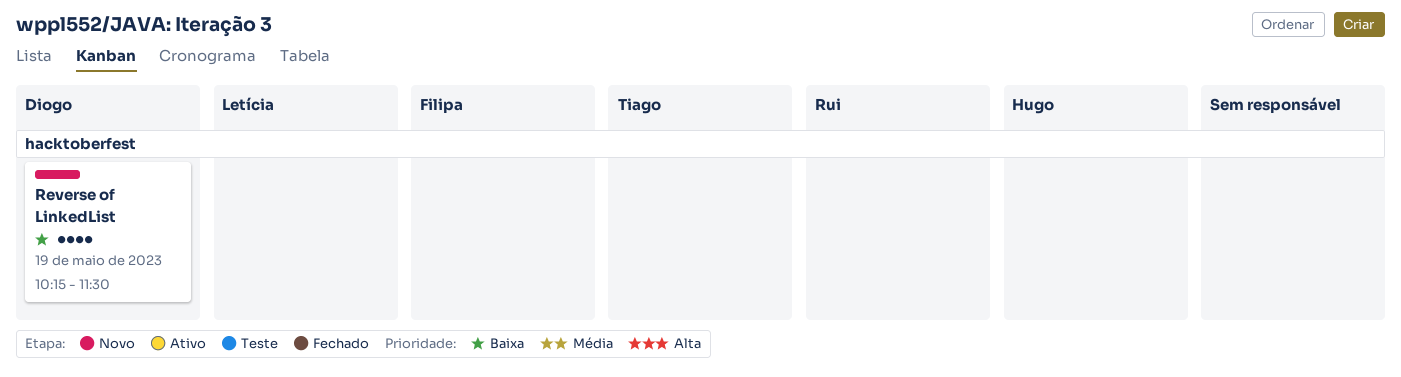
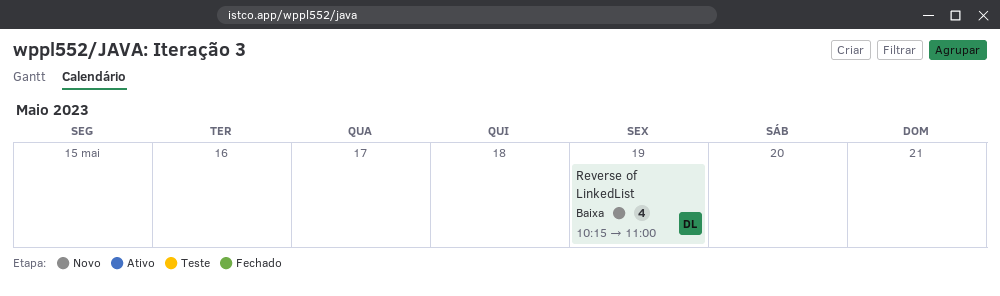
Reverse of LinkedList, ends: 11:30 -> 11:00

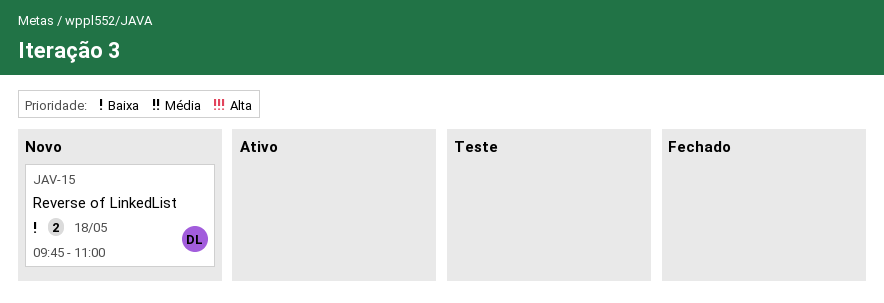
Reverse of LinkedList, estimate: 4 -> 2
Reverse of LinkedList, day: May 19 -> May 18
Reverse of LinkedList, begins: 10:15 -> 09:45

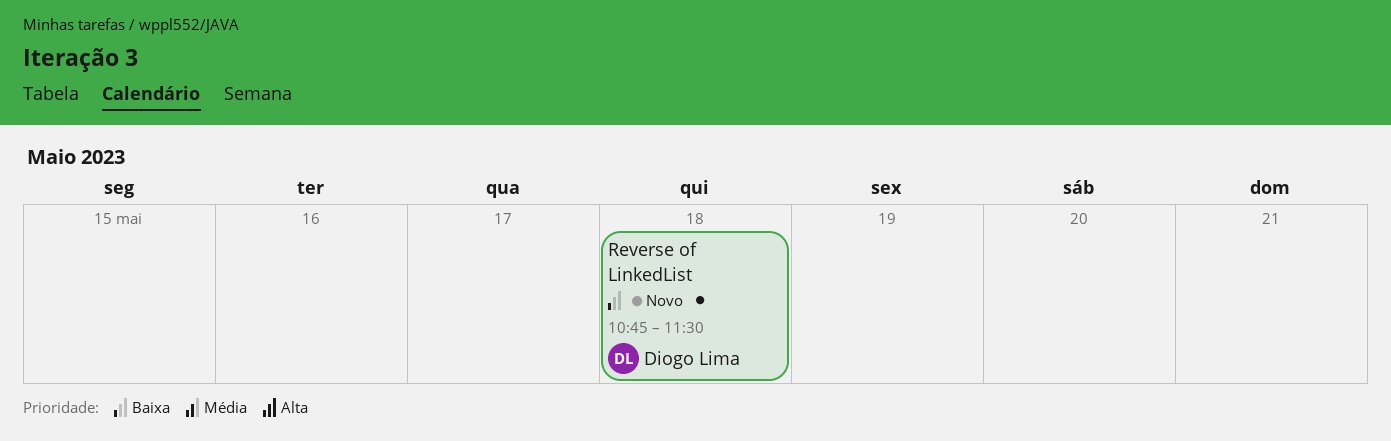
Reverse of LinkedList, estimate: 2 -> 1
Reverse of LinkedList, begins: 09:45 -> 10:45
Reverse of LinkedList, ends: 11:00 -> 11:30

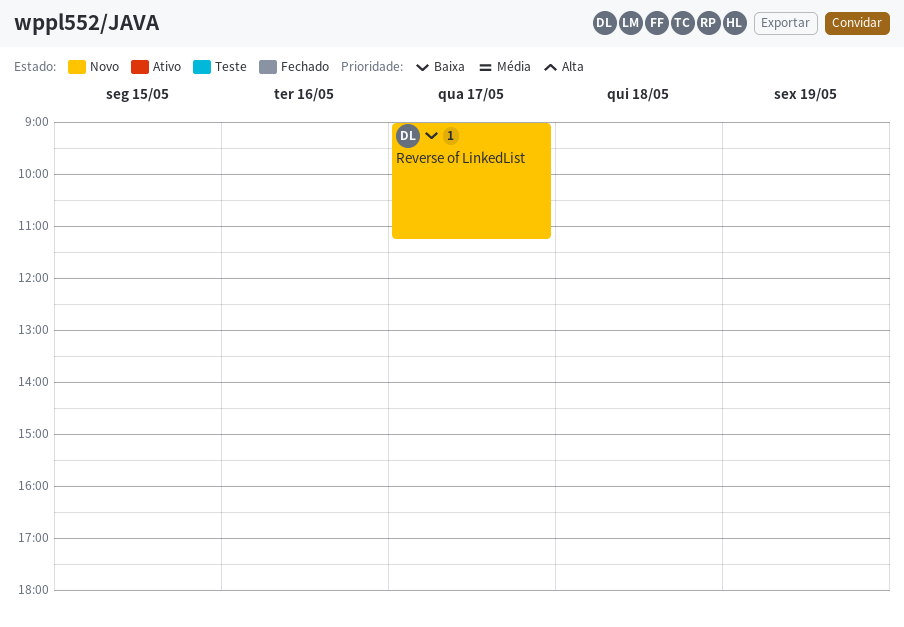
Reverse of LinkedList, day: May 18 -> May 17
Reverse of LinkedList, begins: 10:45 -> 09:00
Reverse of LinkedList, ends: 11:30 -> 11:15

